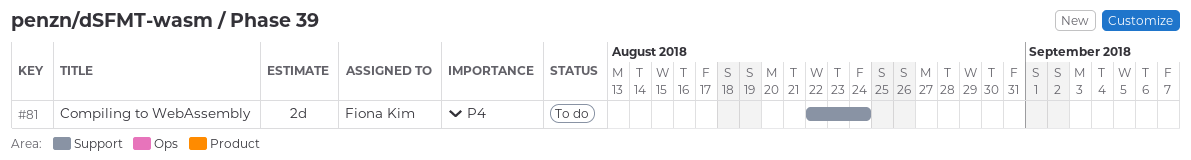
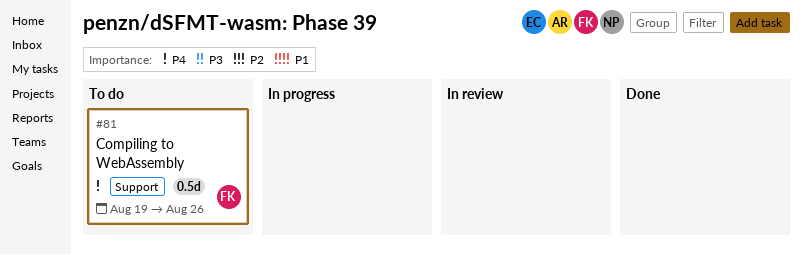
#81, estimate: 2d -> 0.5d
#81, start: Aug 22 -> Aug 19
#81, due: Aug 24 -> Aug 26

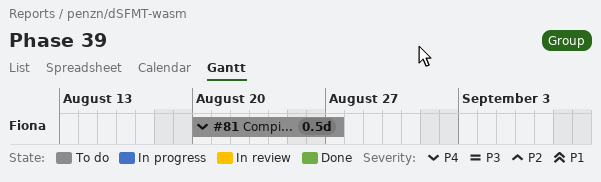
#81, start: Aug 19 -> Aug 20
#81, due: Aug 26 -> Aug 27

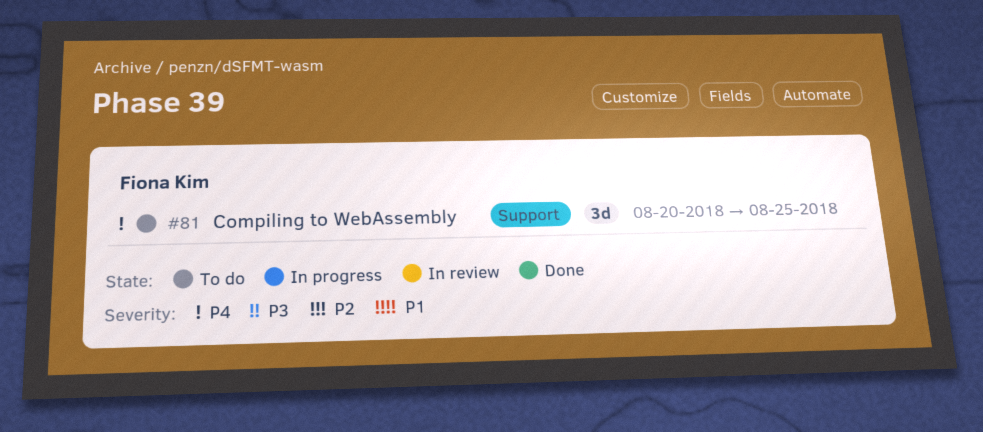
#81, estimate: 0.5d -> 3d
#81, due: Aug 27 -> Aug 25

